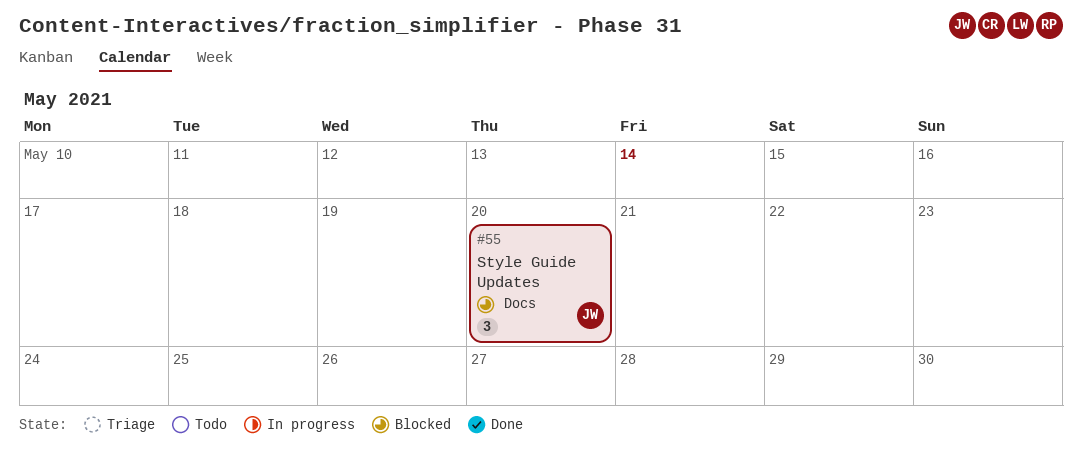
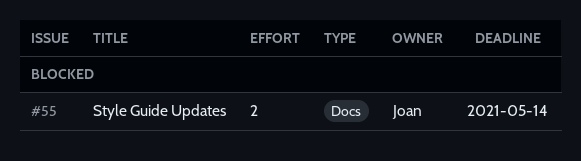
#55, estimate: 3 -> 2
#55, due: May 20 -> May 14

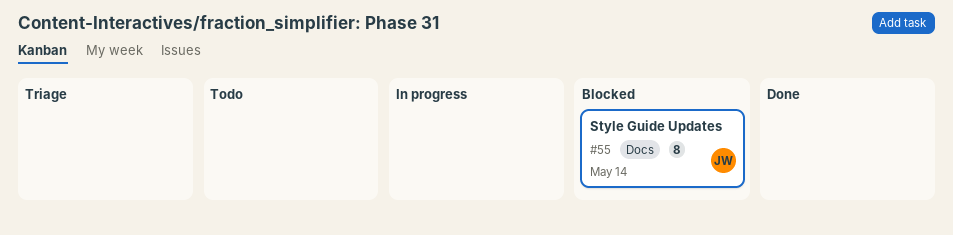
#55, estimate: 2 -> 8

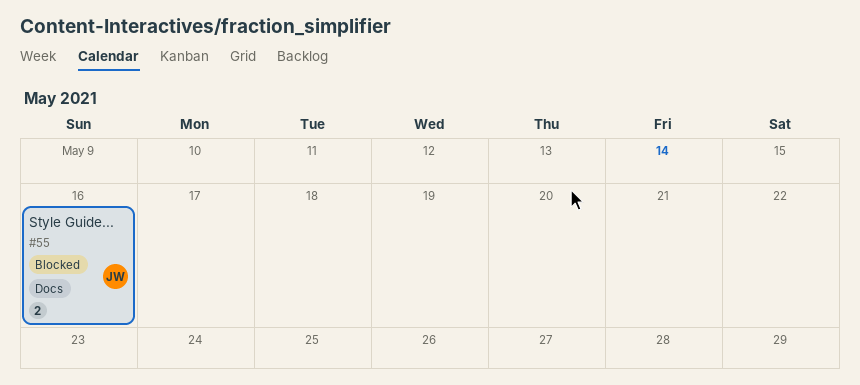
#55, estimate: 8 -> 2
#55, due: May 14 -> May 16

